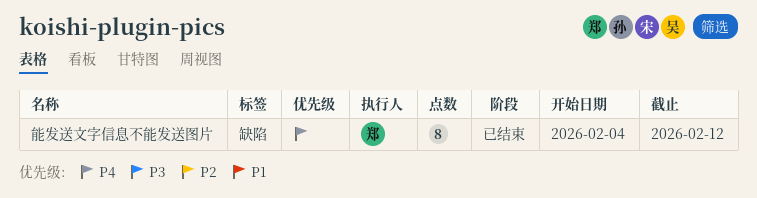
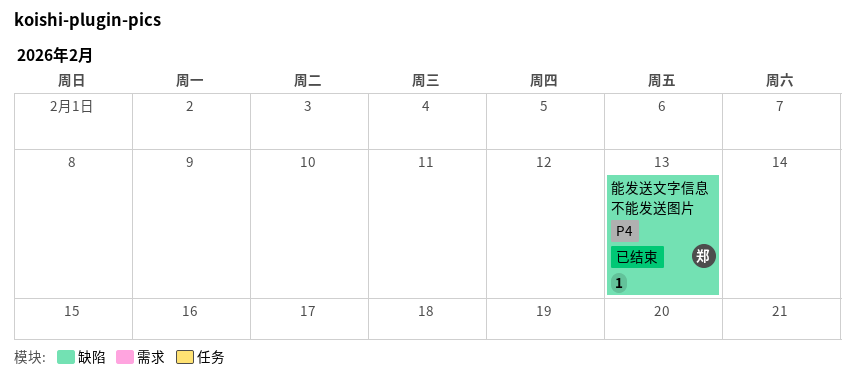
能发送文字信息不能发送图片, estimate: 8 -> 1
能发送文字信息不能发送图片, due: Feb 12 -> Feb 13

